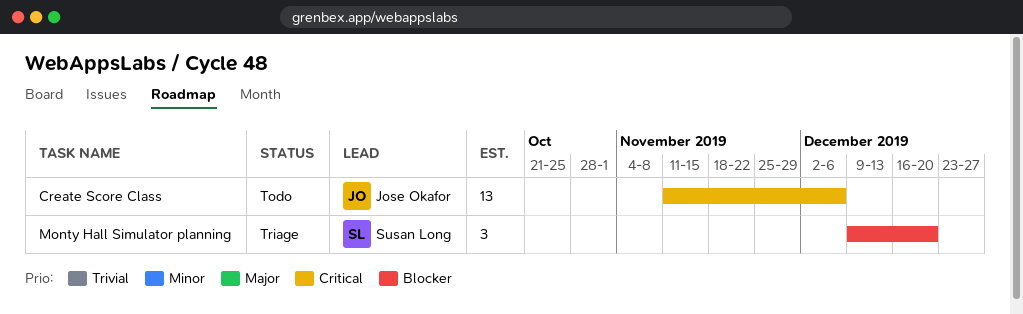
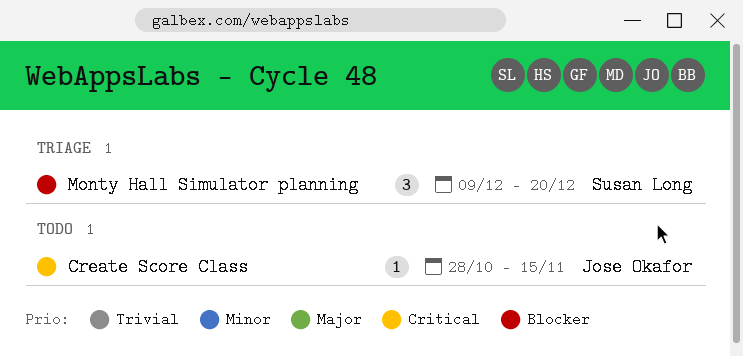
Create Score Class, estimate: 13 -> 1
Create Score Class, start: Nov 11 -> Oct 28
Create Score Class, due: Dec 6 -> Nov 15

